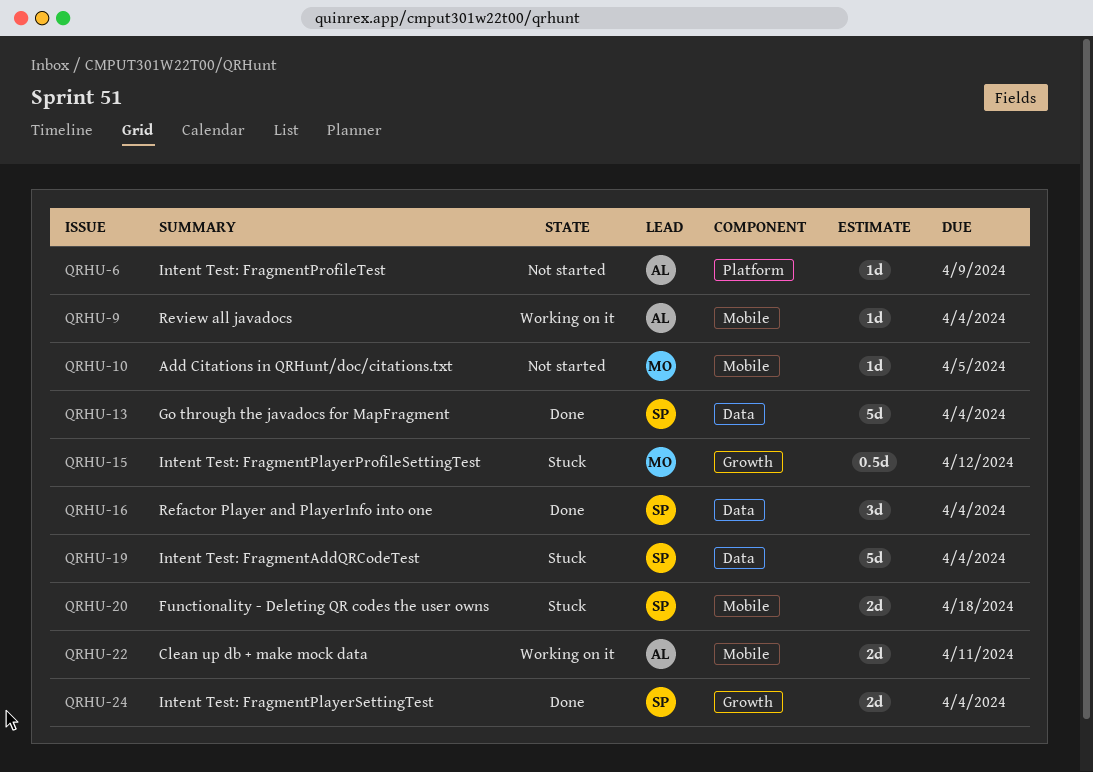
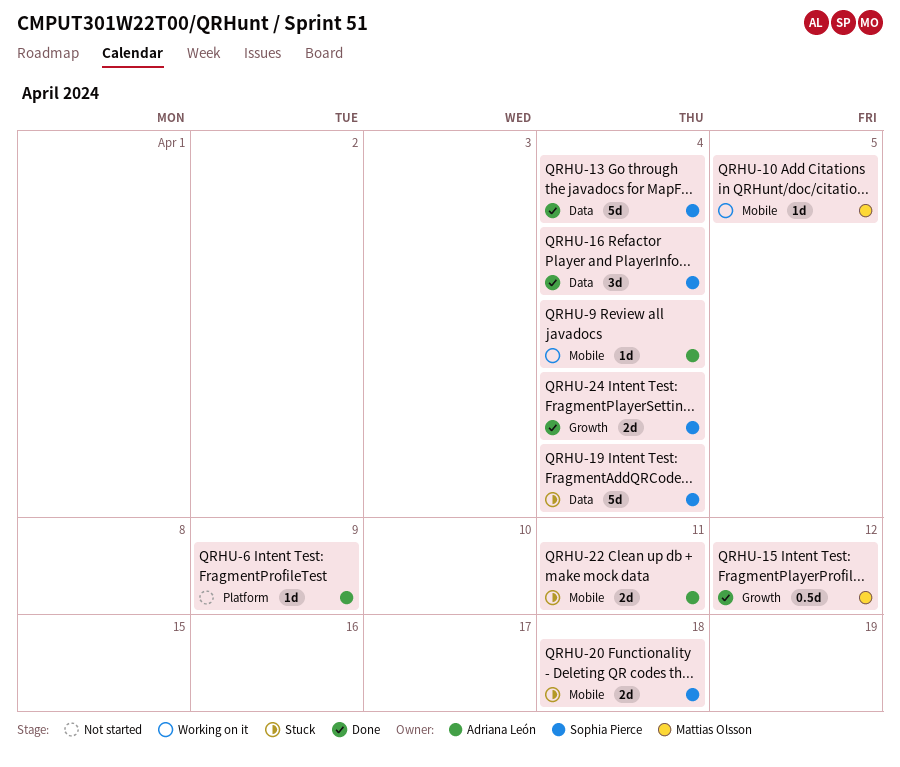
QRHU-10, status: Not started -> Working on it
QRHU-15, status: Stuck -> Done
QRHU-22, status: Working on it -> Stuck

